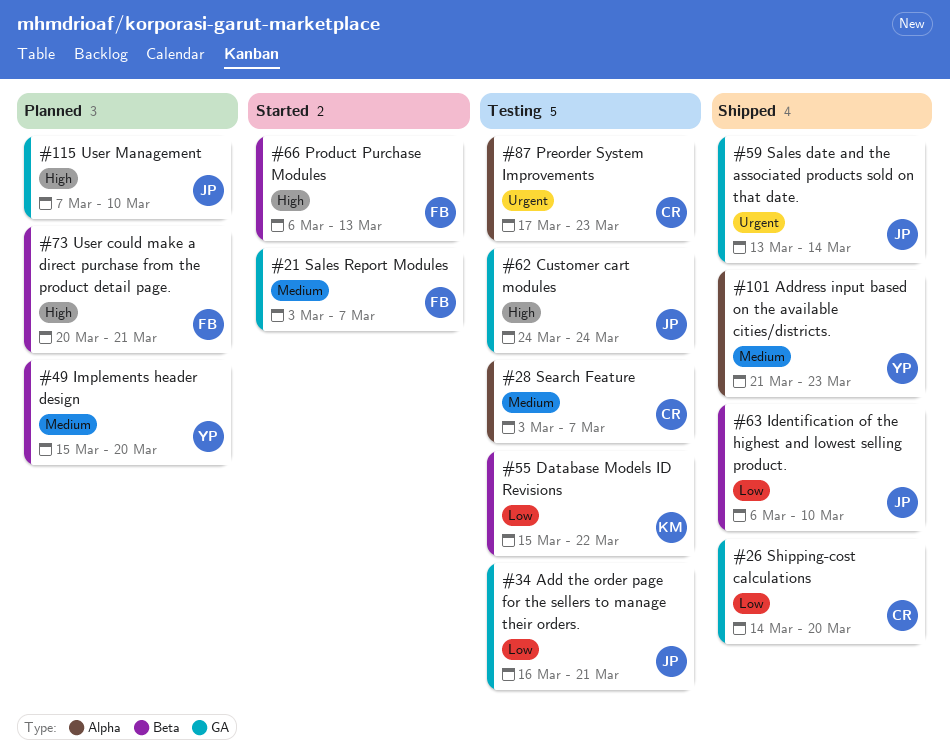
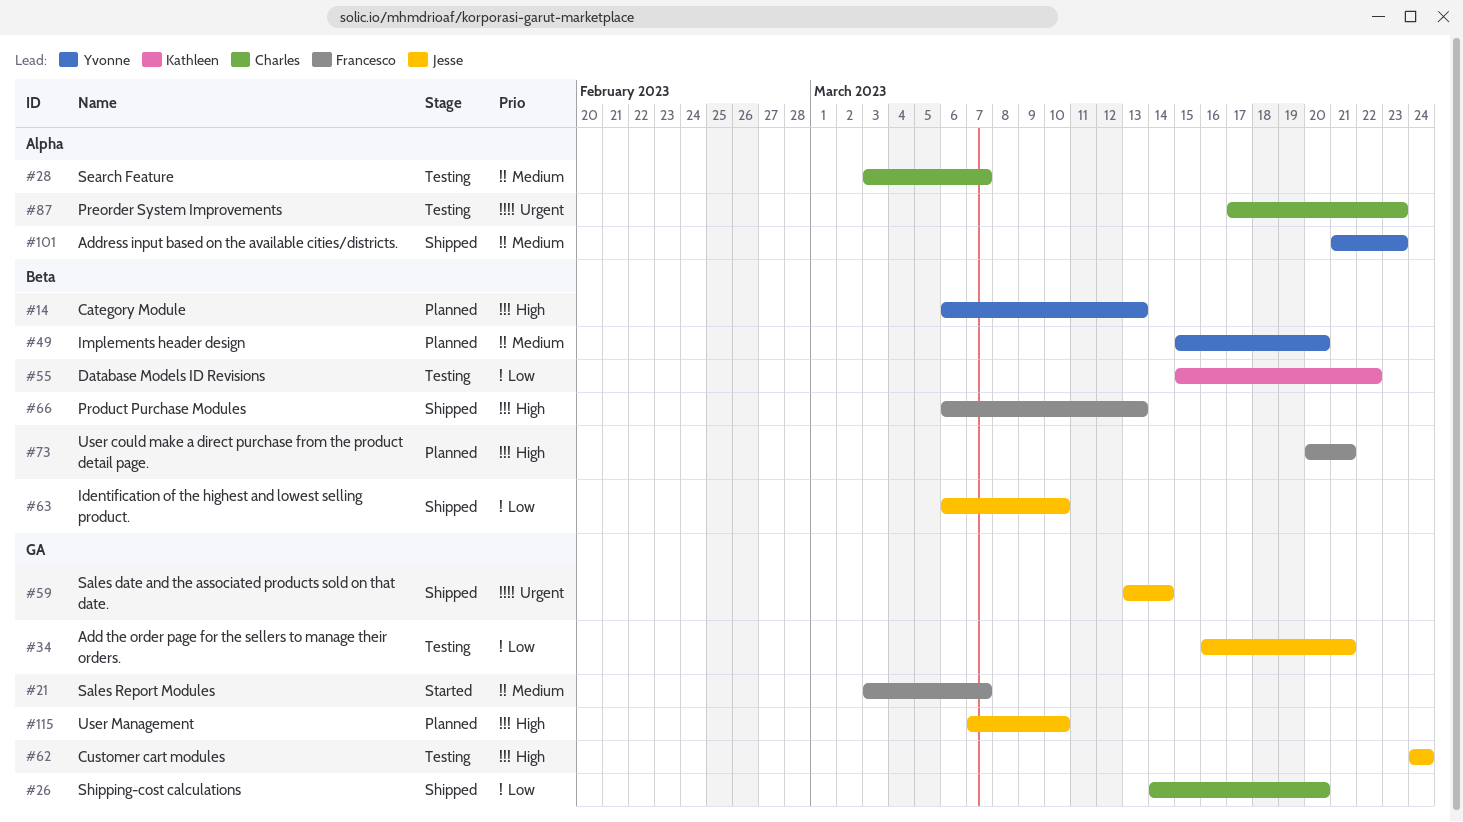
#14: none -> present
#66, status: Started -> Shipped

